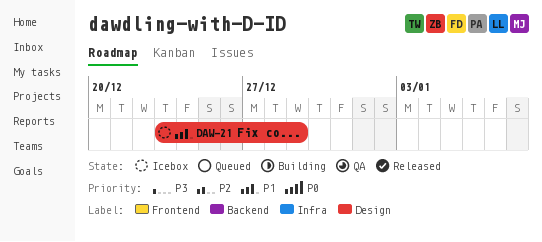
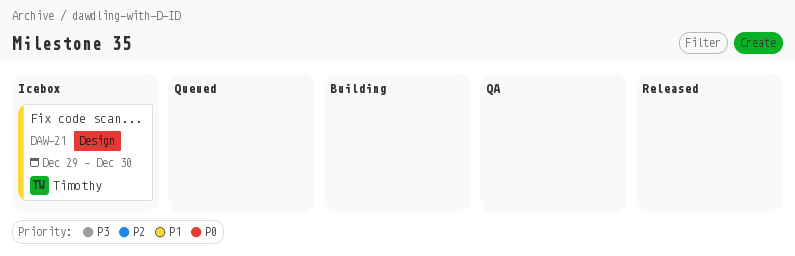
DAW-21, start: Dec 23 -> Dec 29
DAW-21, due: Dec 29 -> Dec 30

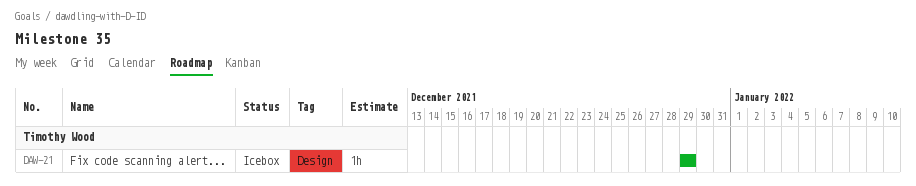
DAW-21, due: Dec 30 -> Dec 29

